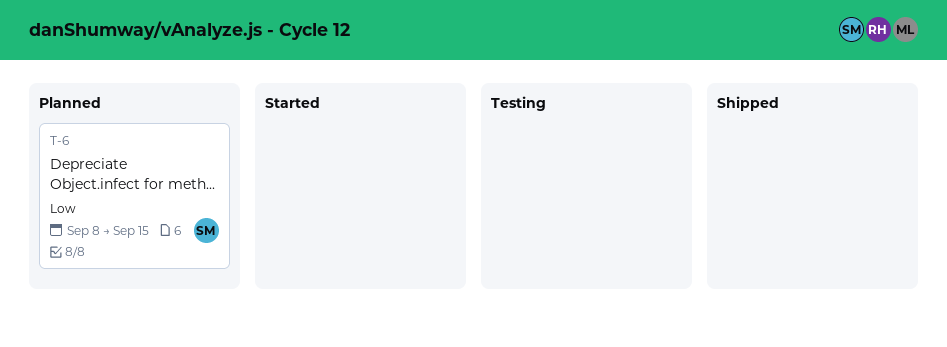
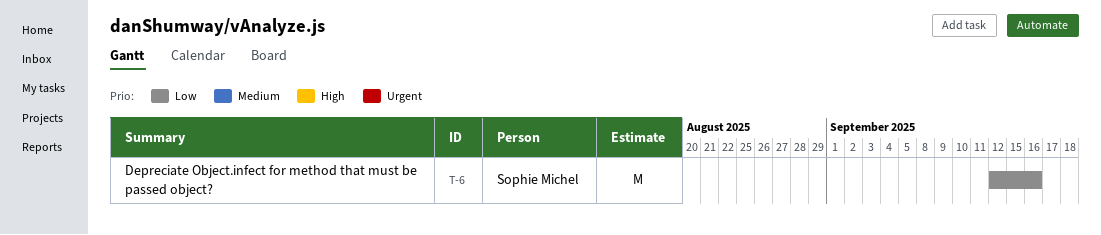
T-6, start: Sep 8 -> Sep 12
T-6, due: Sep 15 -> Sep 16

